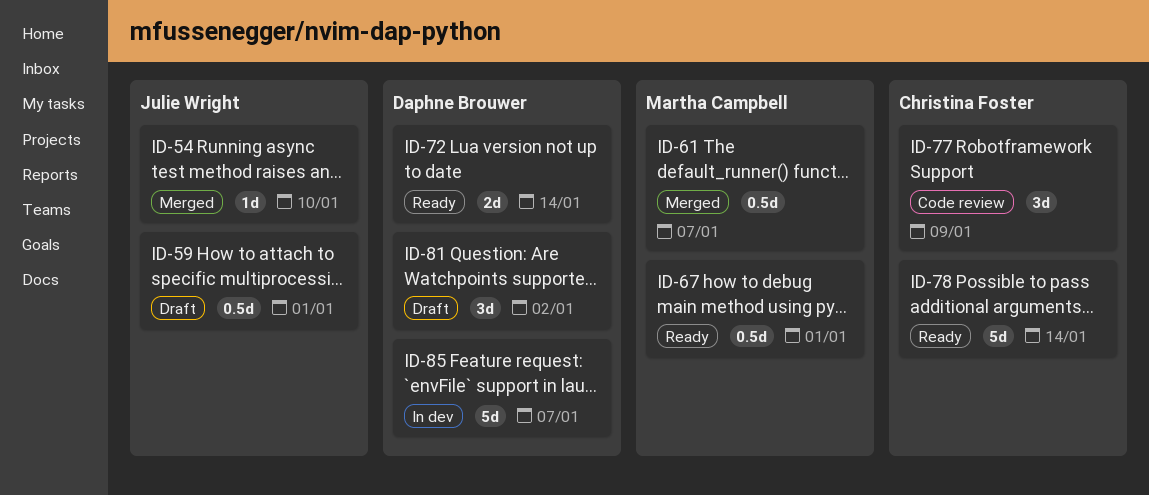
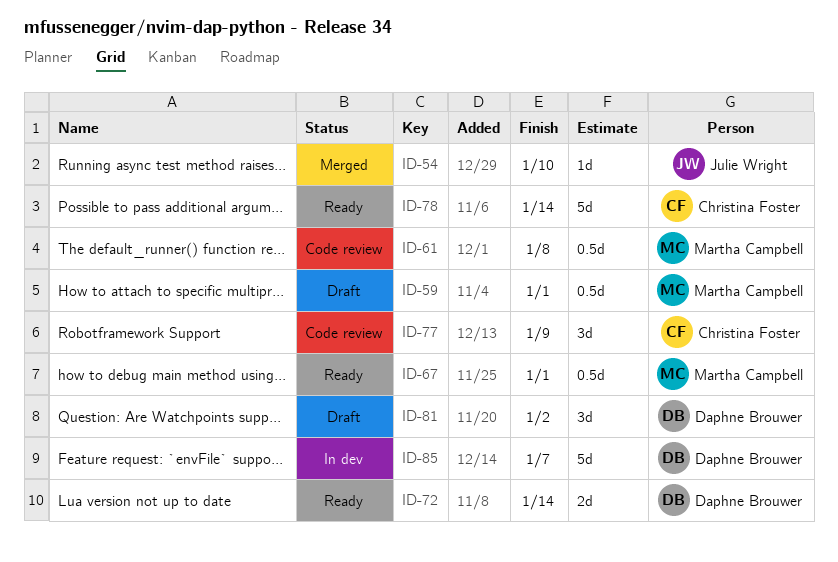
ID-59, owner: Julie Wright -> Martha Campbell
ID-61, status: Merged -> Code review
ID-61, due: Jan 7 -> Jan 8

